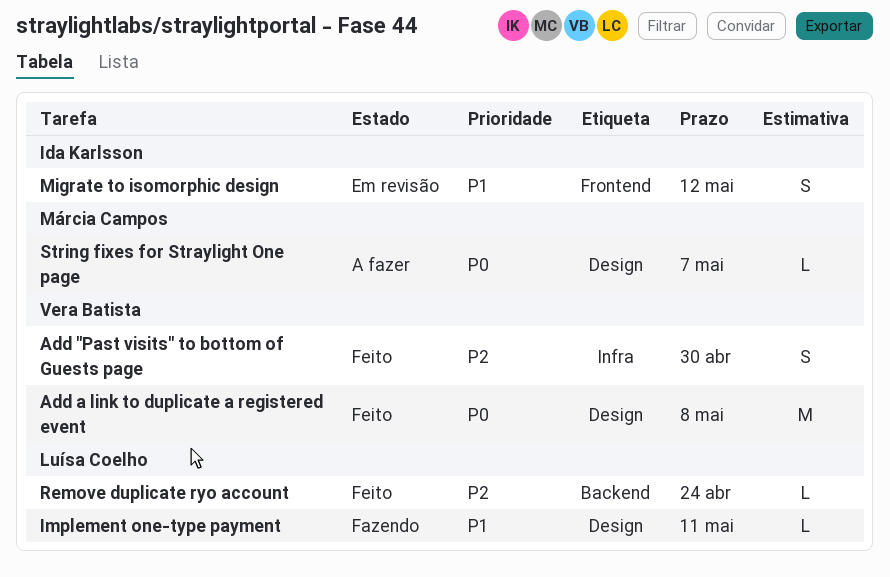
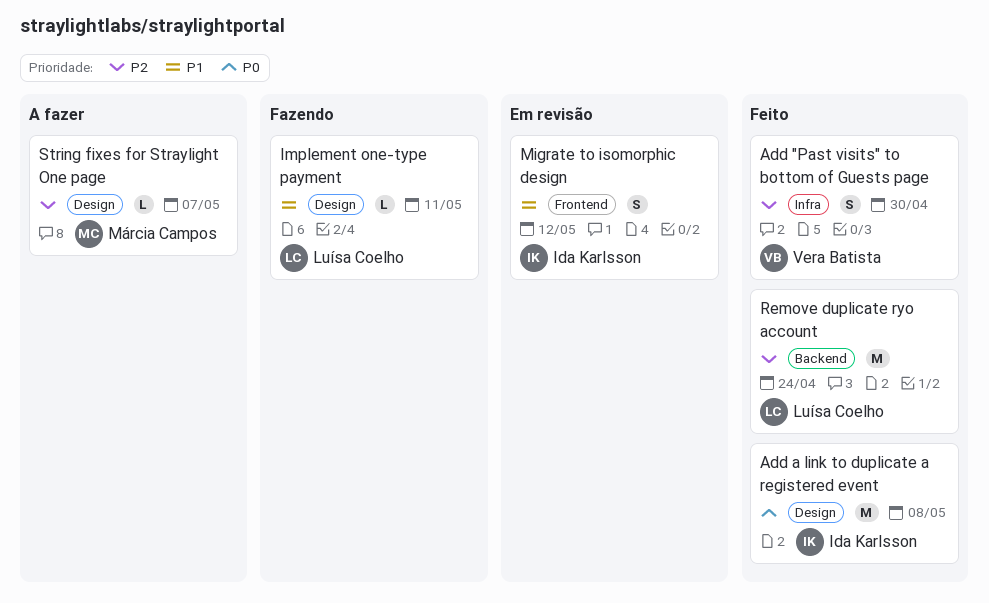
Add a link to duplicate a registered event, owner: Vera Batista -> Ida Karlsson
Remove duplicate ryo account, estimate: L -> M
String fixes for Straylight One page, priority: P0 -> P2

